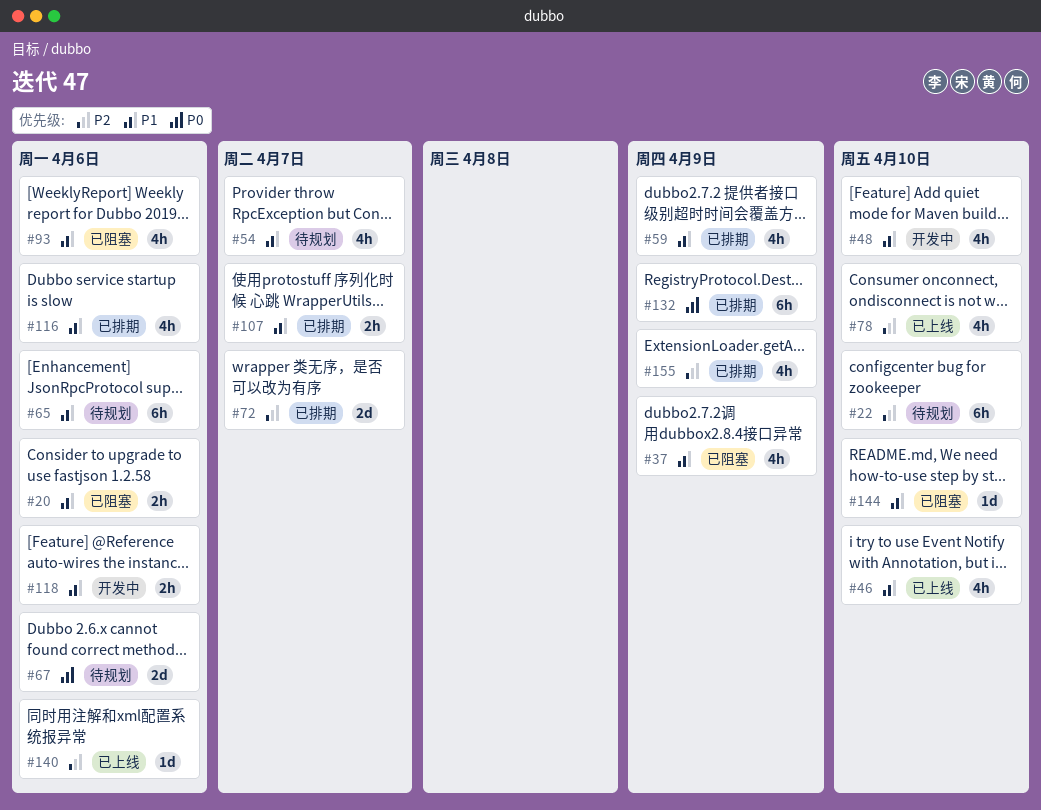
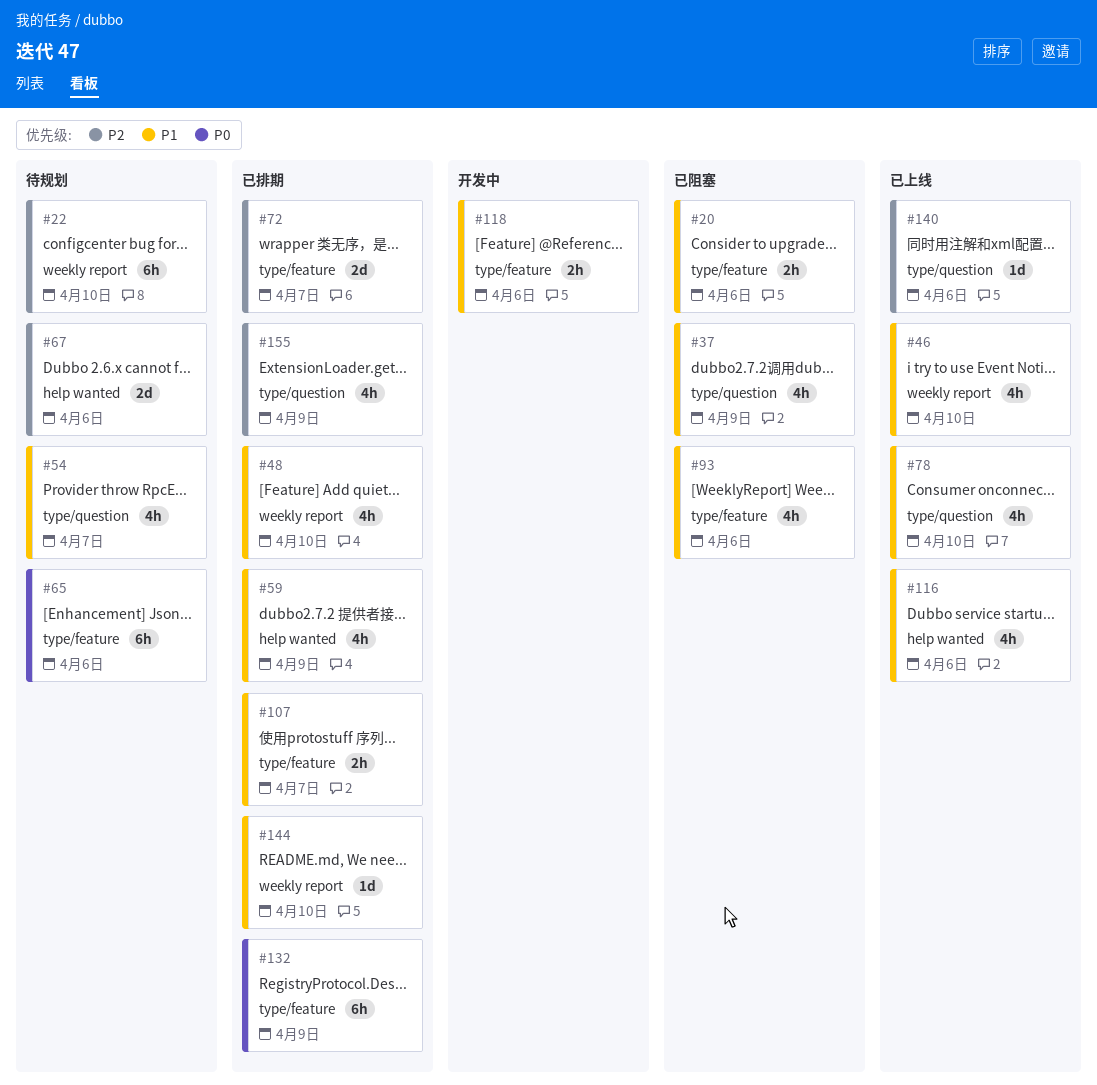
#48, status: 开发中 -> 已排期
#65, priority: P1 -> P0
#67, priority: P0 -> P2
#78, priority: P2 -> P1
#116, status: 已排期 -> 已上线
#144, status: 已阻塞 -> 已排期

